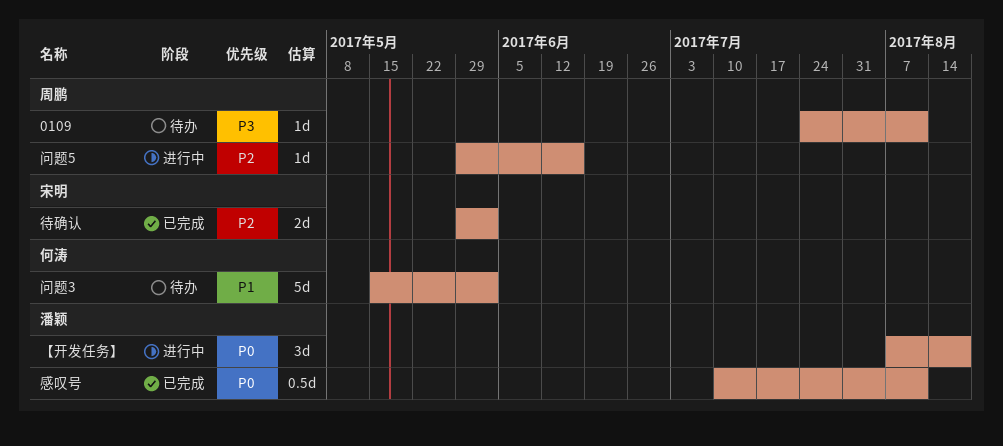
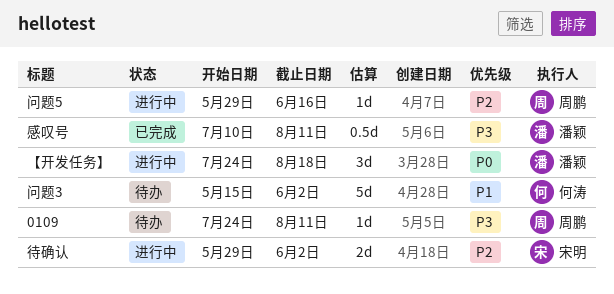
【开发任务】, start: Aug 7 -> Jul 24
待确认, status: 已完成 -> 进行中
感叹号, priority: P0 -> P3

